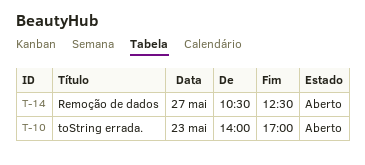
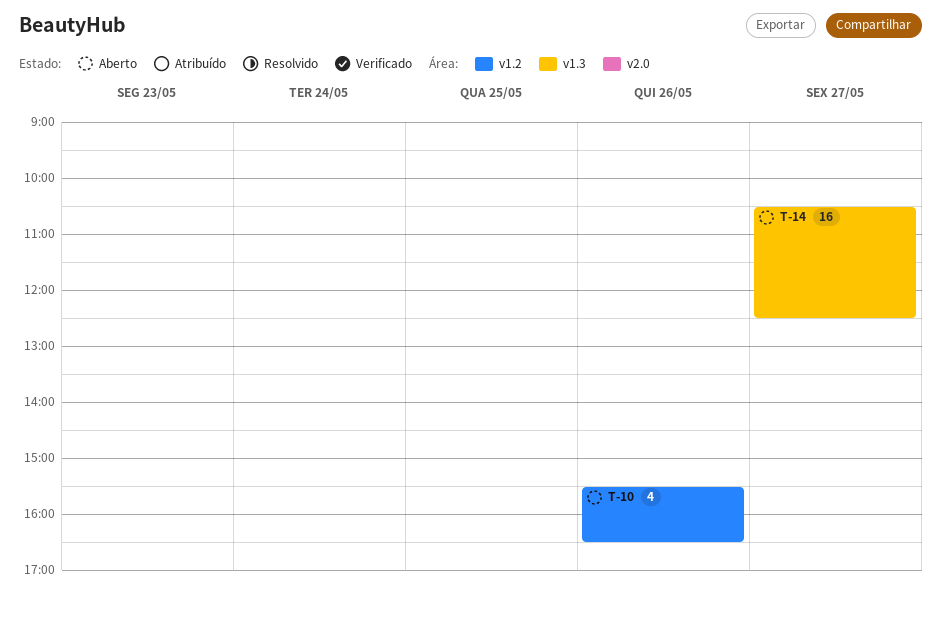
T-10, day: May 23 -> May 26
T-10, begins: 14:00 -> 15:30
T-10, ends: 17:00 -> 16:30

